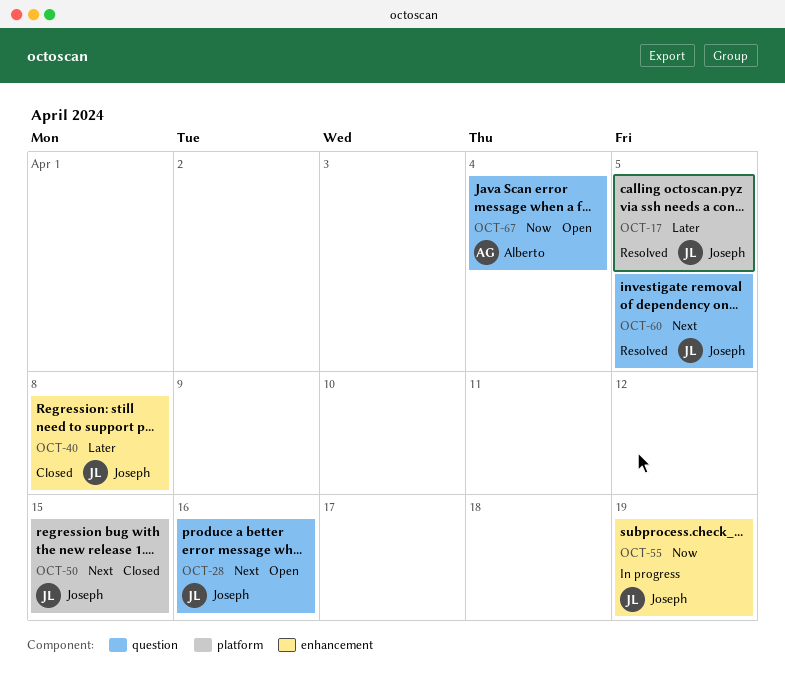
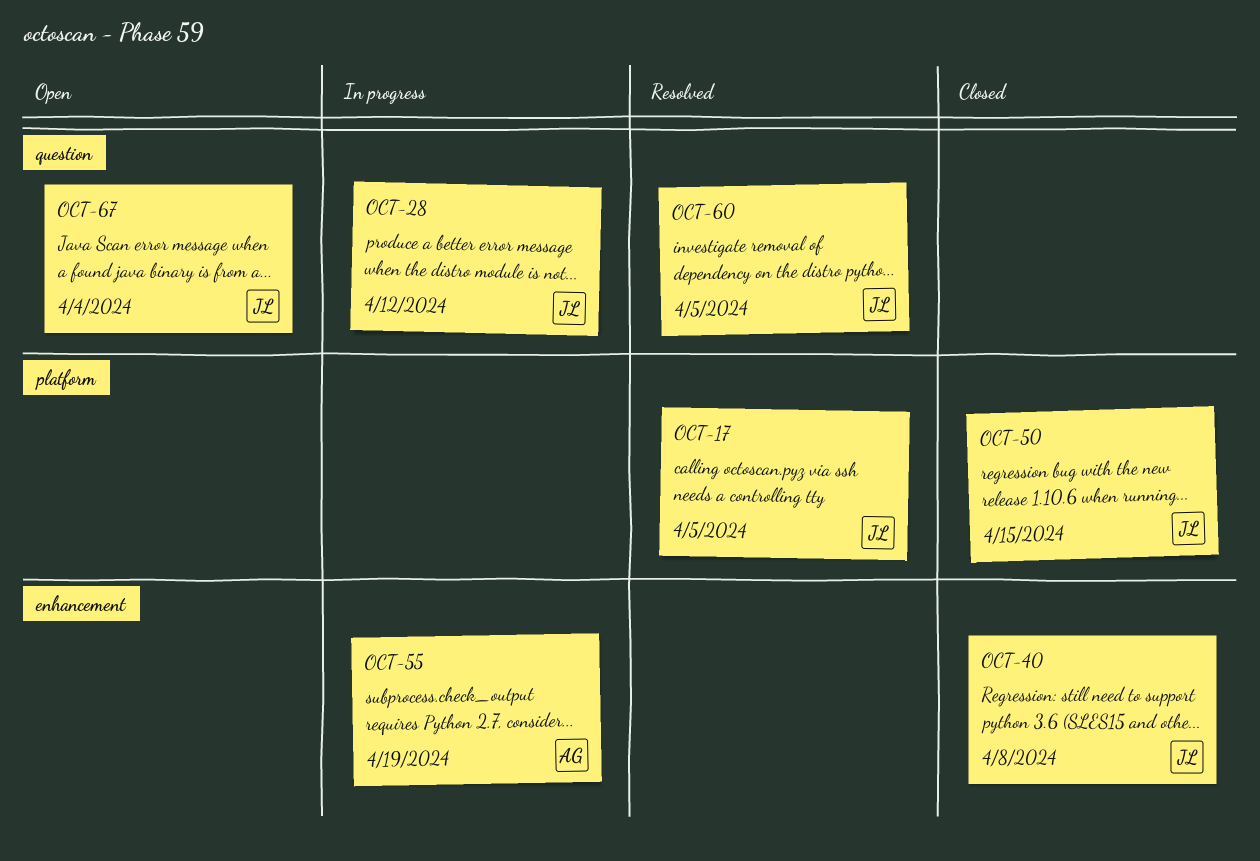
OCT-28, status: Open -> In progress
OCT-28, due: Apr 16 -> Apr 12
OCT-55, owner: Joseph -> Alberto
OCT-67, owner: Alberto -> Joseph

